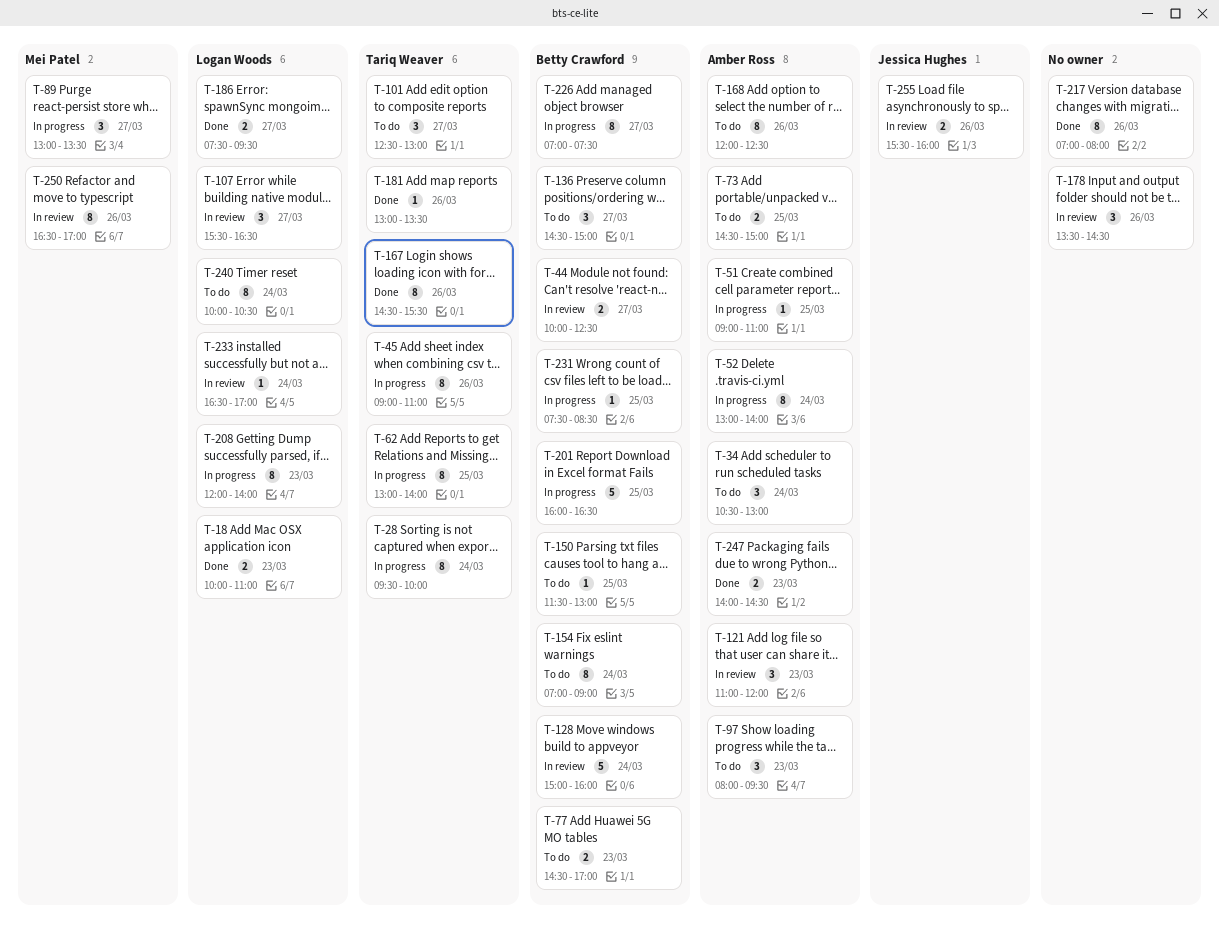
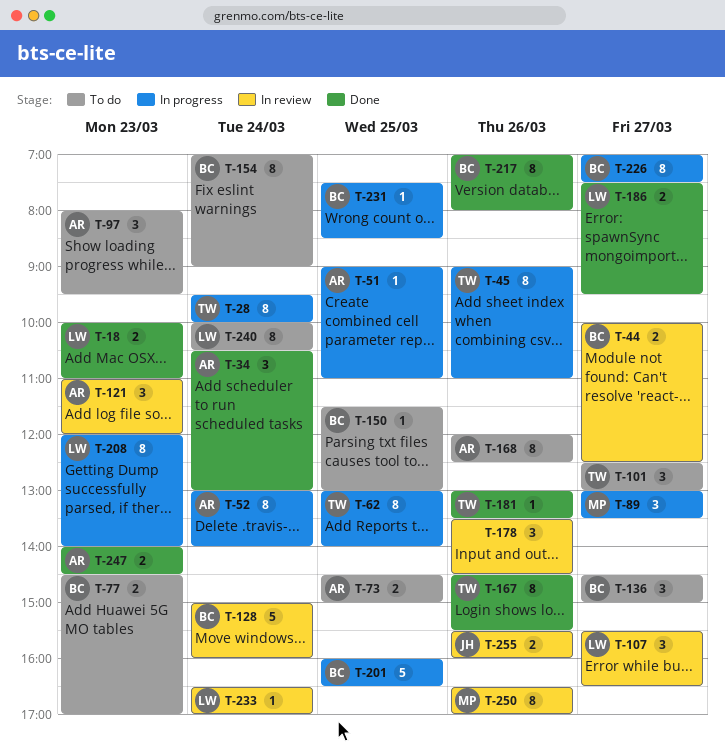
T-34, status: To do -> Done
T-217, owner: none -> Betty Crawford

